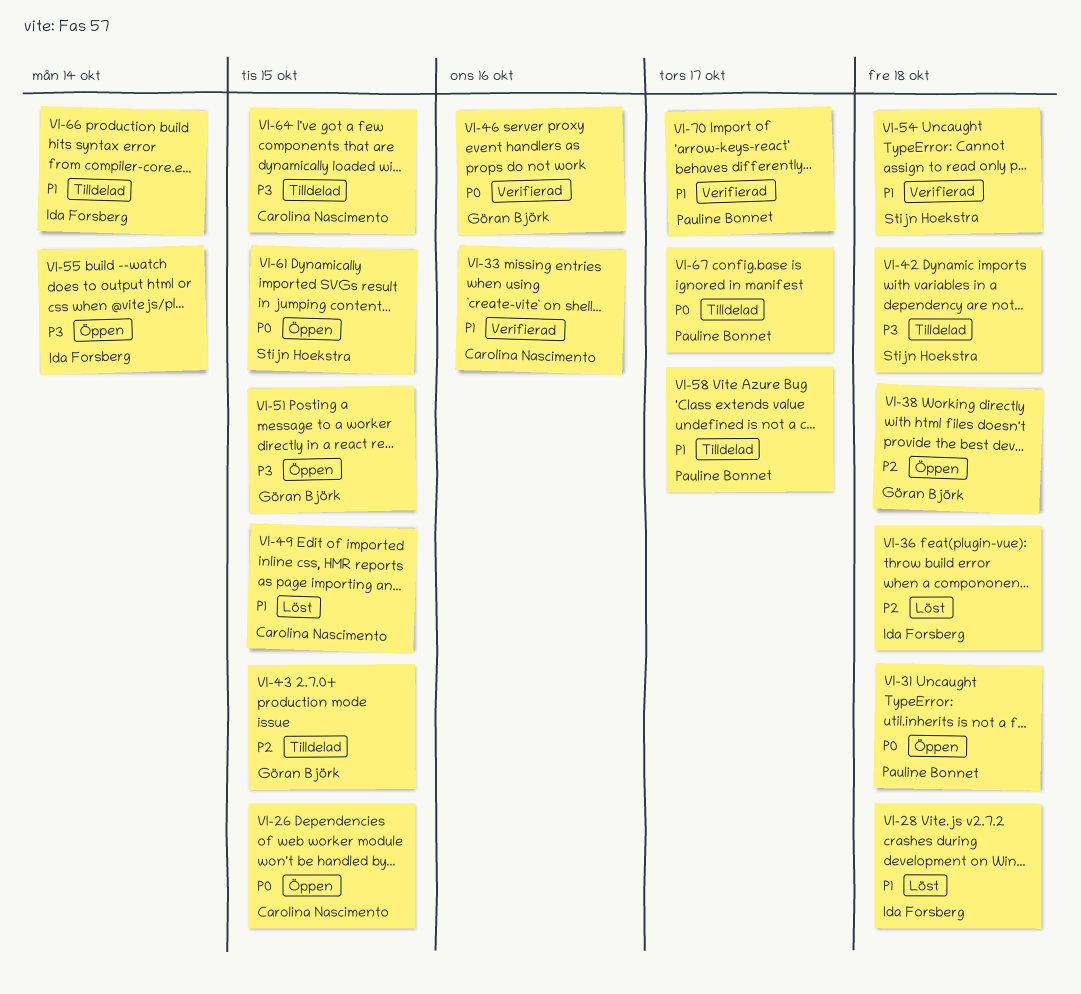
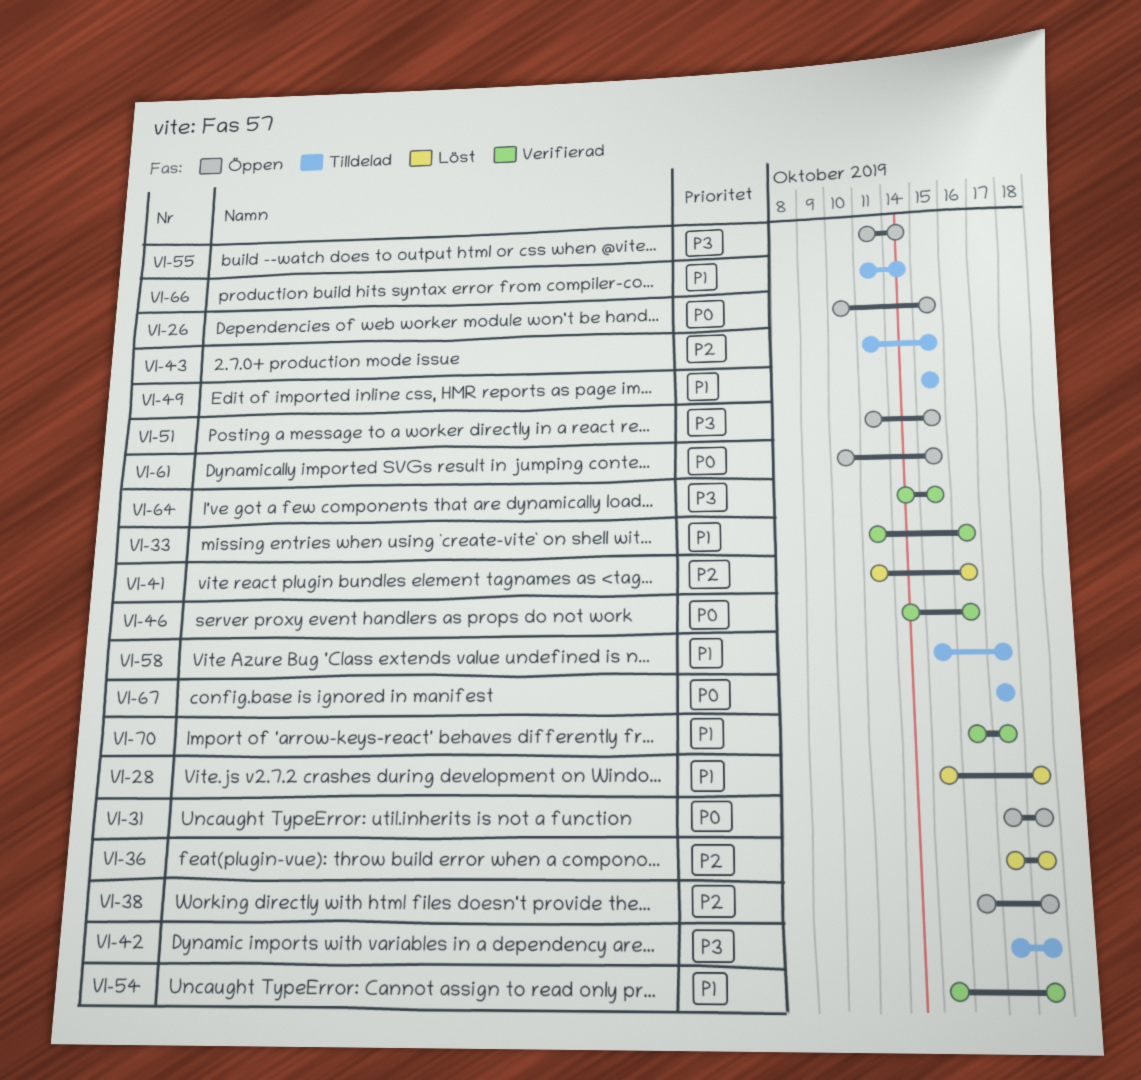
VI-41: none -> present
VI-49, status: Löst -> Tilldelad
VI-64, status: Tilldelad -> Verifierad

